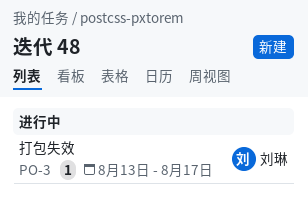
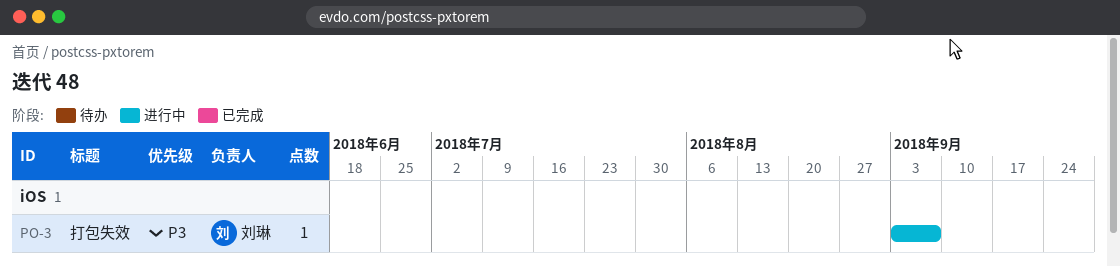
PO-3, start: Aug 13 -> Sep 3
PO-3, due: Aug 17 -> Sep 7

